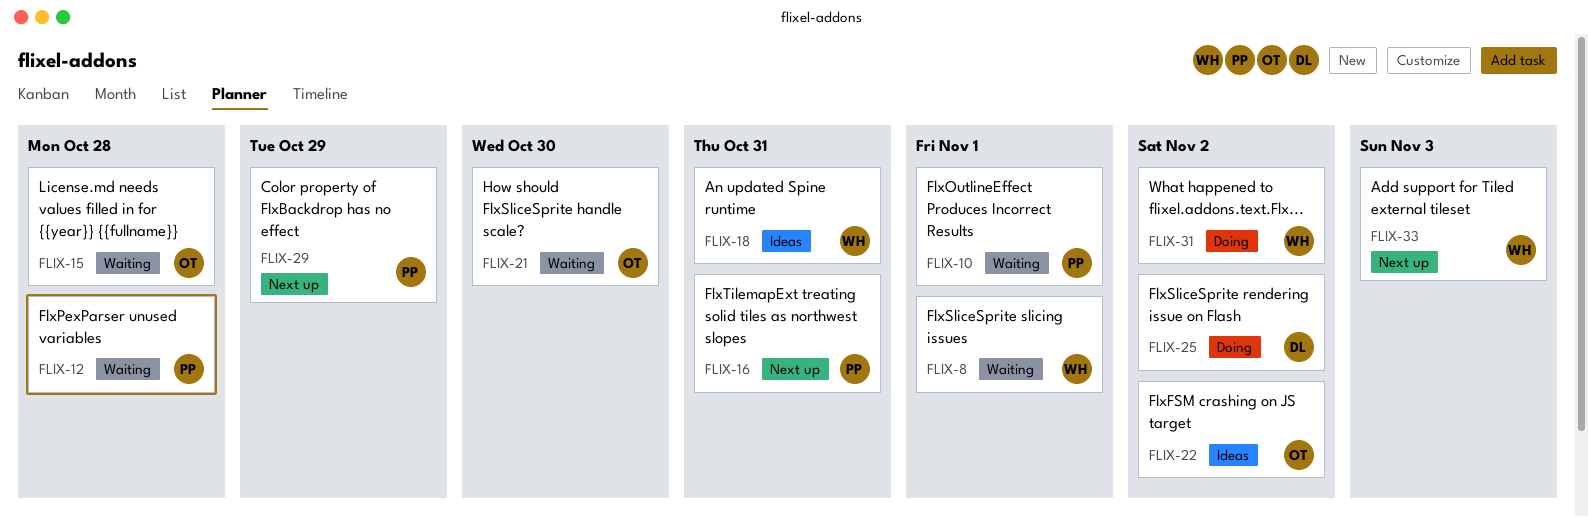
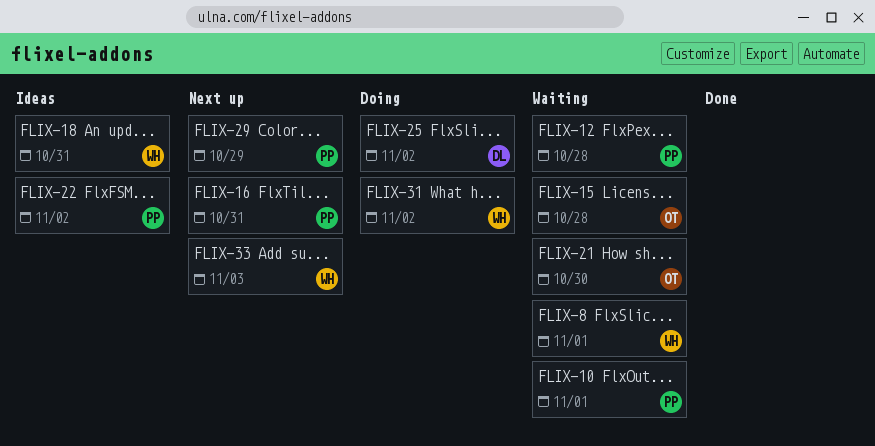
FLIX-22, owner: OT -> PP

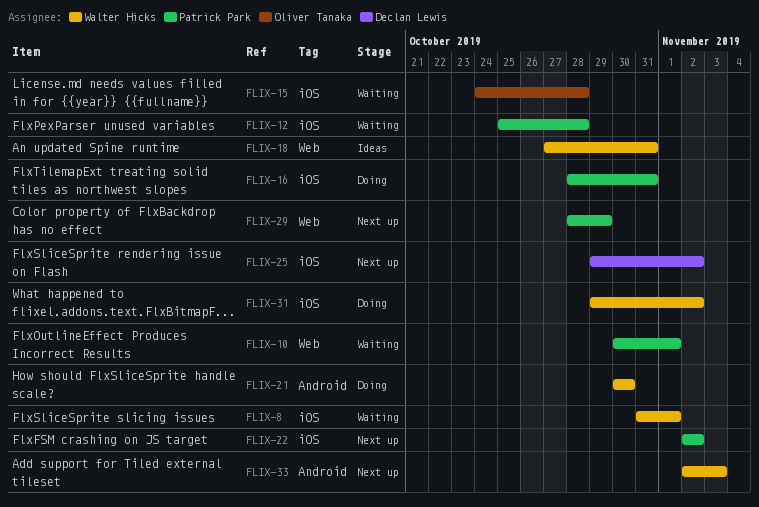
FLIX-16, status: Next up -> Doing
FLIX-21, status: Waiting -> Doing
FLIX-21, owner: Oliver Tanaka -> Walter Hicks
FLIX-22, status: Ideas -> Next up
FLIX-25, status: Doing -> Next up

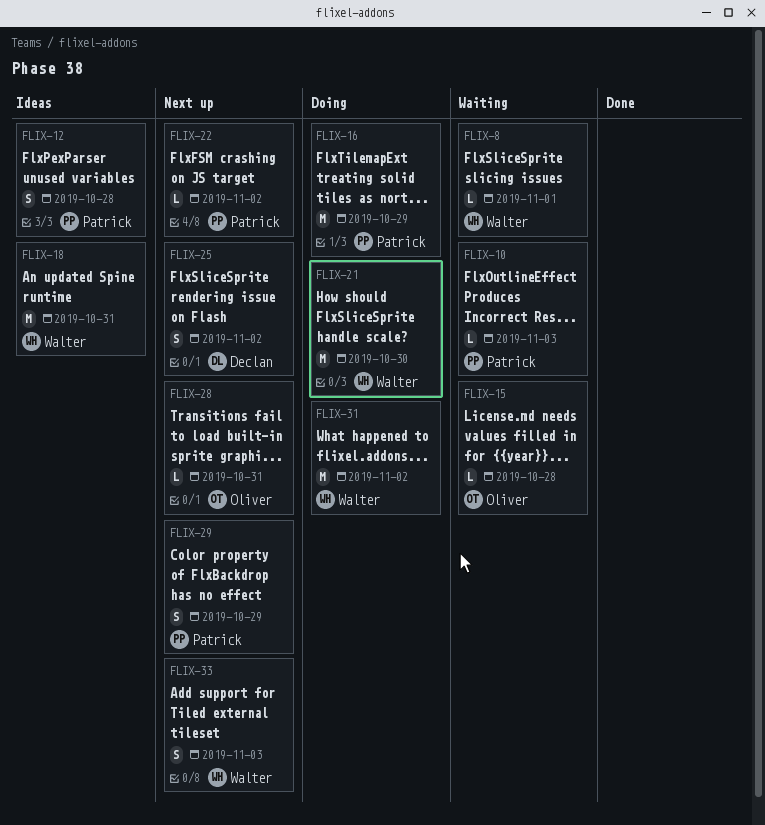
FLIX-10, due: Nov 1 -> Nov 3
FLIX-12, status: Waiting -> Ideas
FLIX-16, due: Oct 31 -> Oct 29
FLIX-28: none -> present

